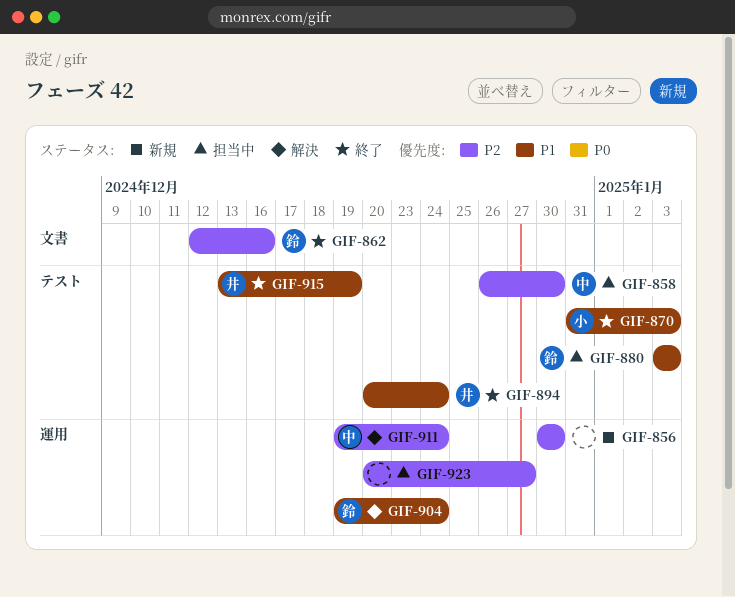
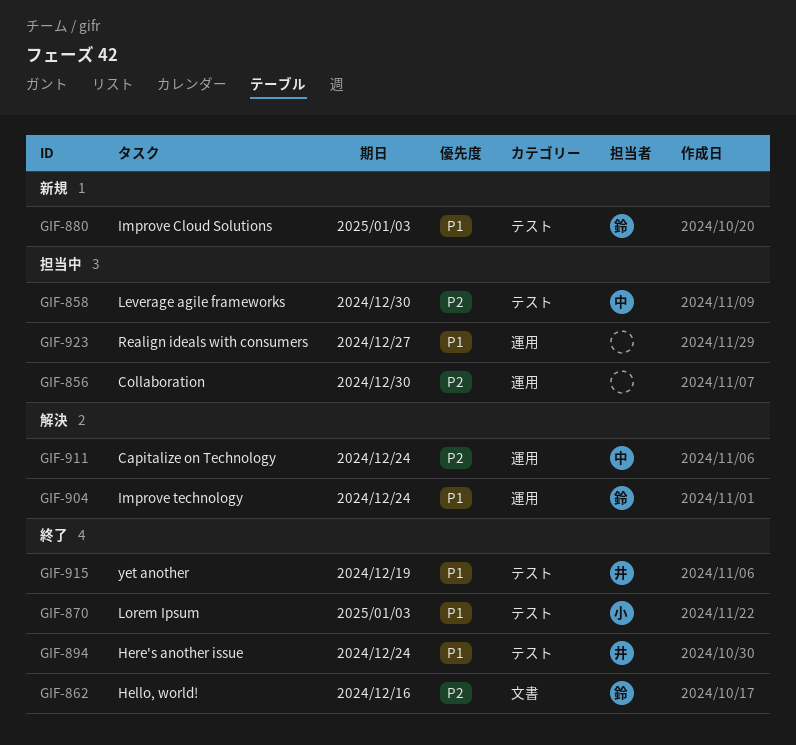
GIF-856, status: 新規 -> 担当中
GIF-880, status: 担当中 -> 新規
GIF-923, priority: P2 -> P1

